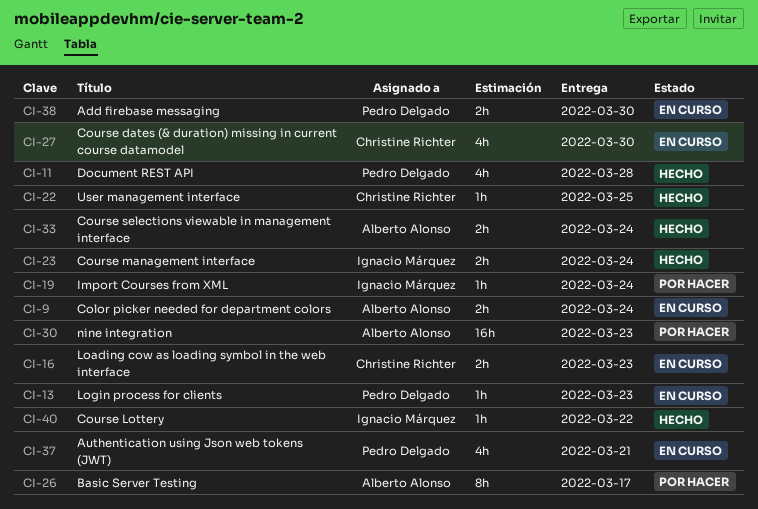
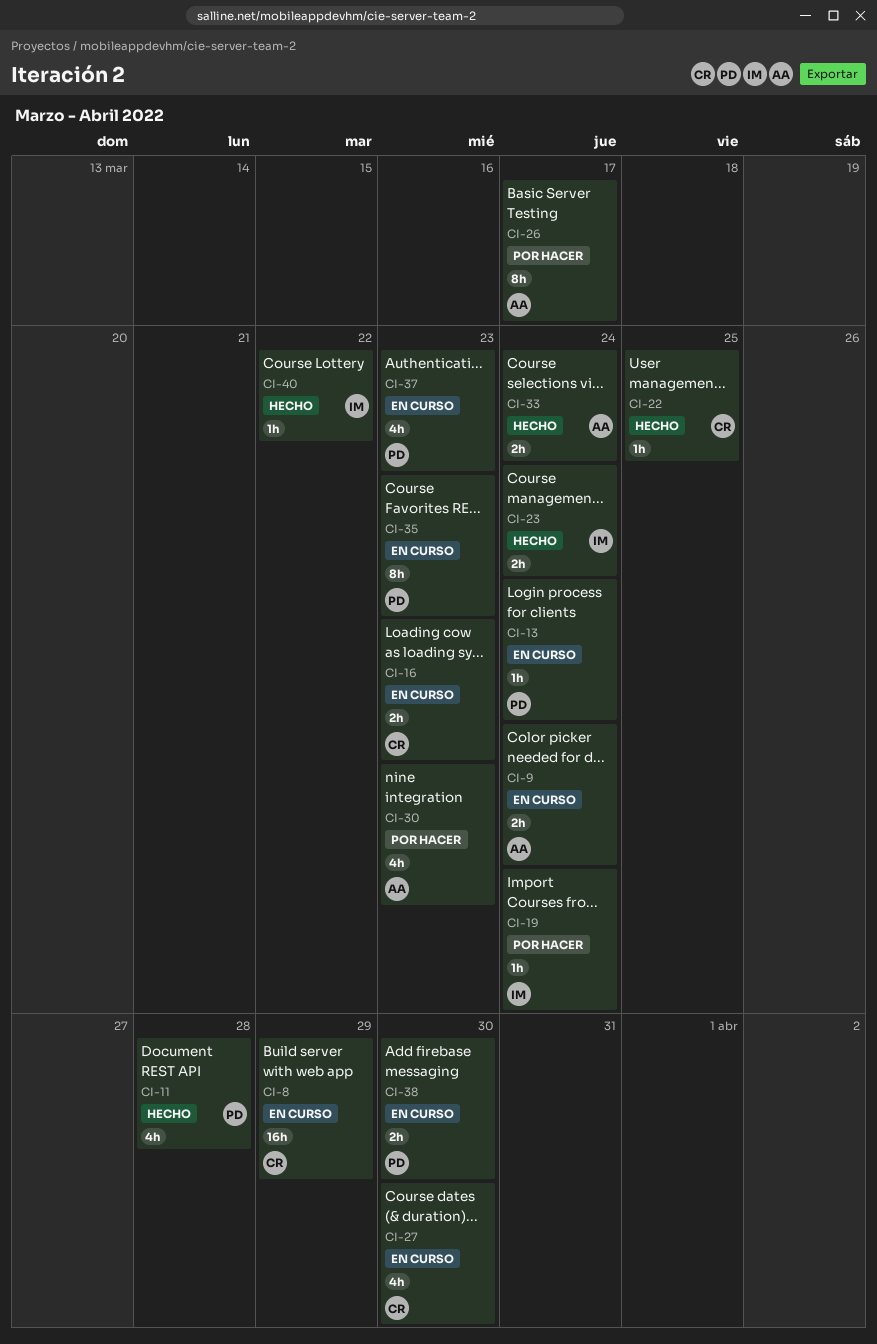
CI-8: none -> present
CI-13, due: Mar 23 -> Mar 24
CI-30, estimate: 16h -> 4h
CI-35: none -> present
CI-37, due: Mar 21 -> Mar 23

